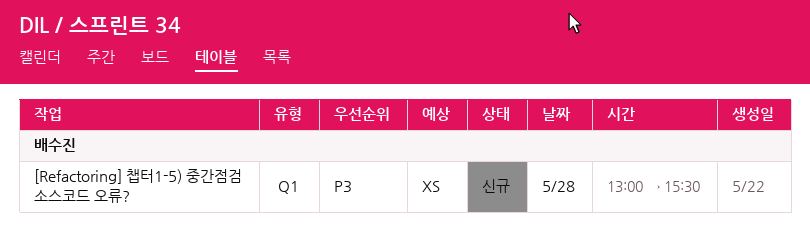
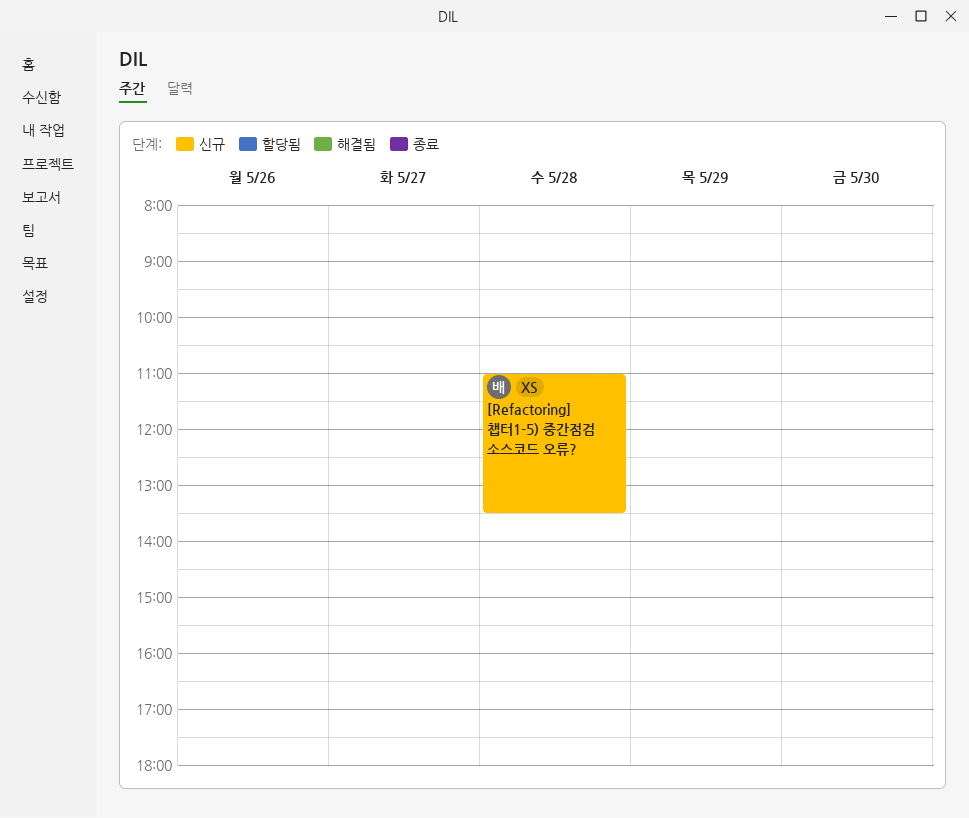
[Refactoring] 챕터1-5) 중간점검 소스코드 오류?, begins: 13:00 -> 11:00
[Refactoring] 챕터1-5) 중간점검 소스코드 오류?, ends: 15:30 -> 13:30

